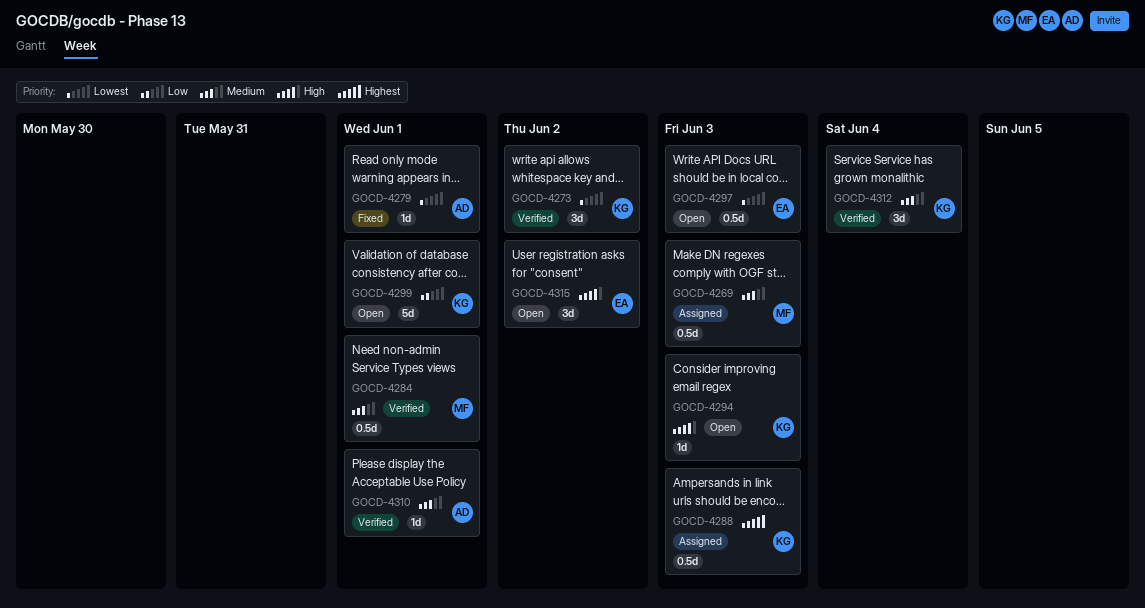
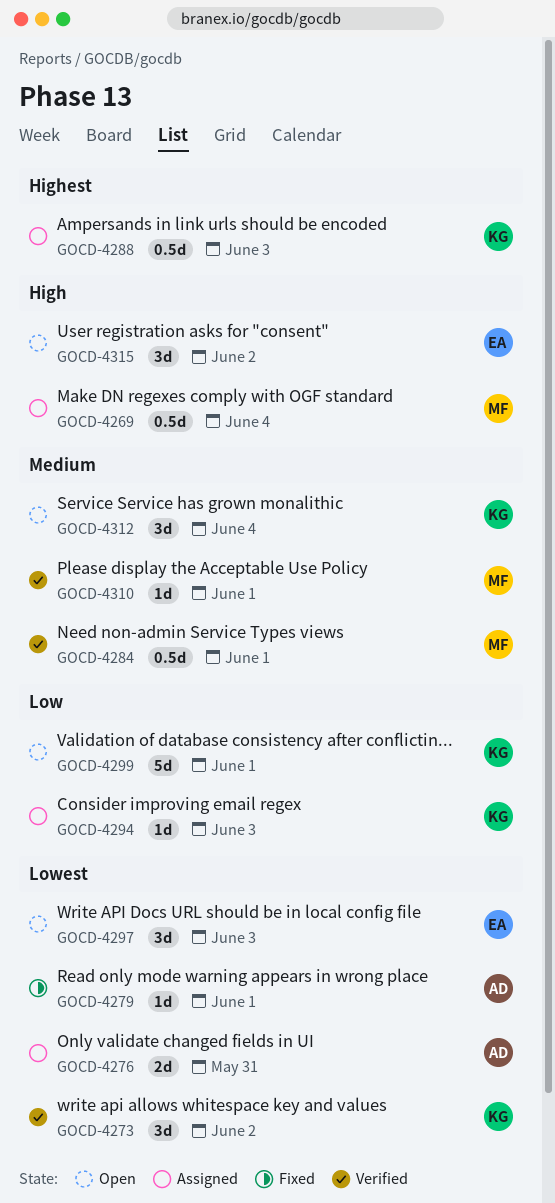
GOCD-4269, priority: Medium -> High
GOCD-4269, due: Jun 3 -> Jun 4
GOCD-4276: none -> present
GOCD-4294, status: Open -> Assigned
GOCD-4294, priority: High -> Low
GOCD-4297, estimate: 0.5d -> 3d
GOCD-4310, owner: AD -> MF
GOCD-4312, status: Verified -> Open

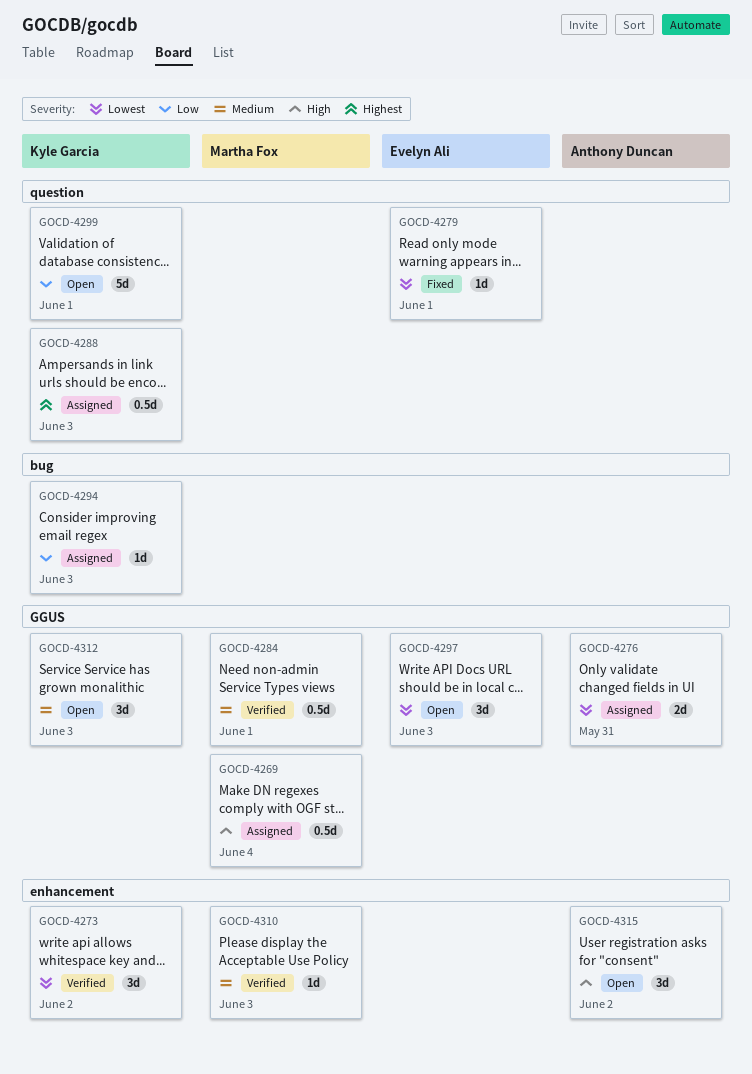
GOCD-4279, owner: Anthony Duncan -> Evelyn Ali
GOCD-4310, due: Jun 1 -> Jun 3
GOCD-4312, due: Jun 4 -> Jun 3
GOCD-4315, owner: Evelyn Ali -> Anthony Duncan

